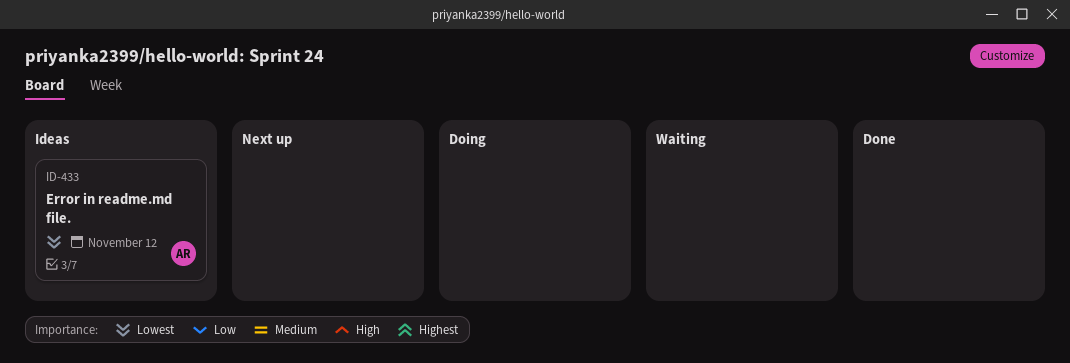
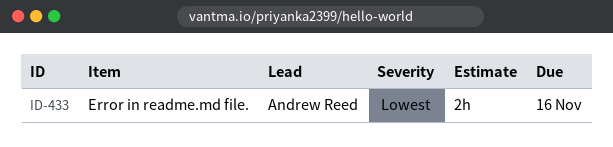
ID-433, due: Nov 12 -> Nov 16

